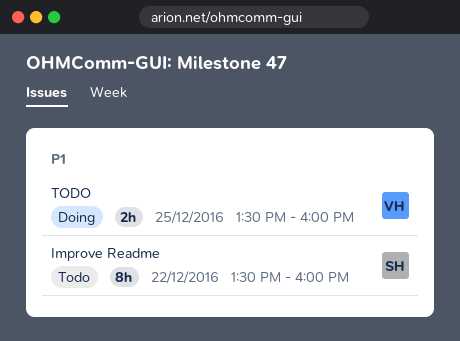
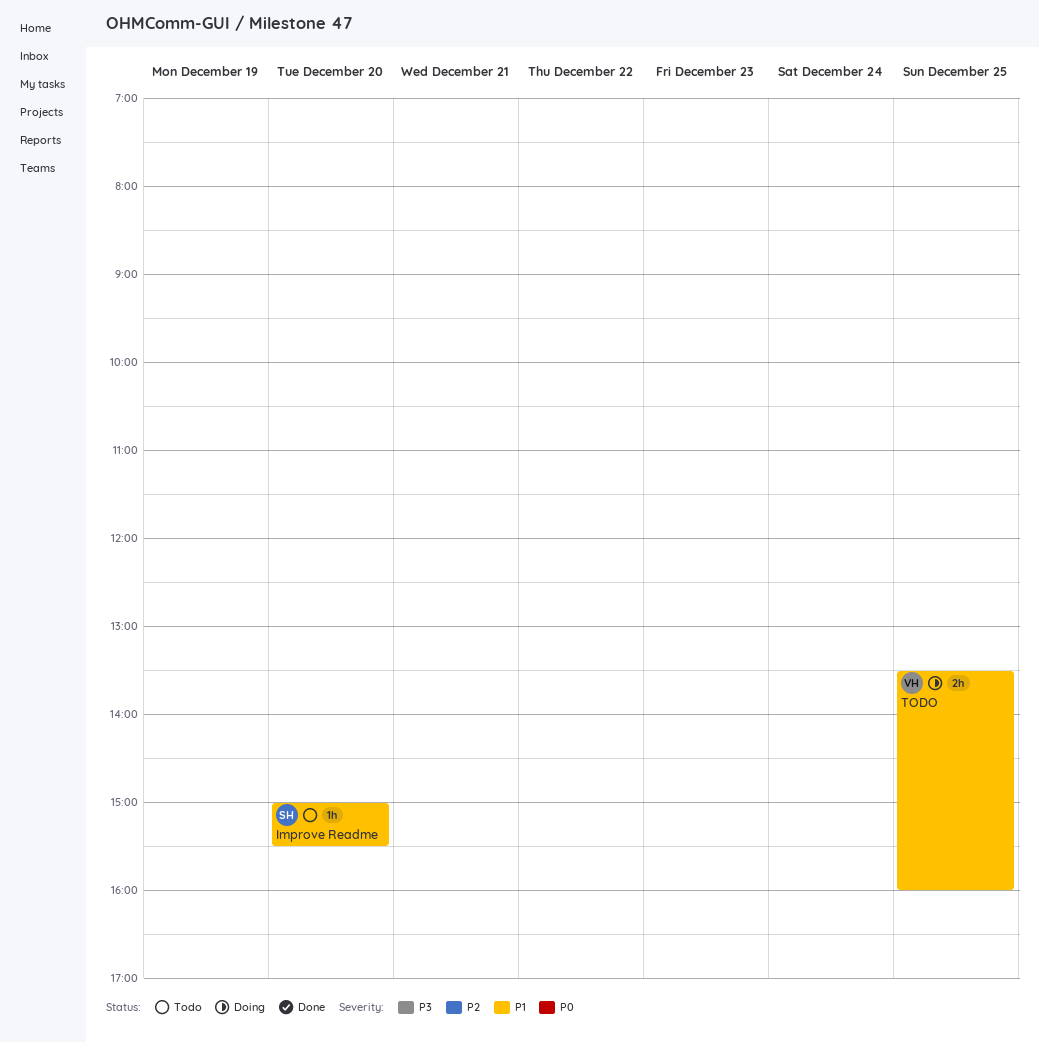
Improve Readme, estimate: 8h -> 1h
Improve Readme, day: Dec 22 -> Dec 20
Improve Readme, begins: 13:30 -> 15:00
Improve Readme, ends: 16:00 -> 15:30

